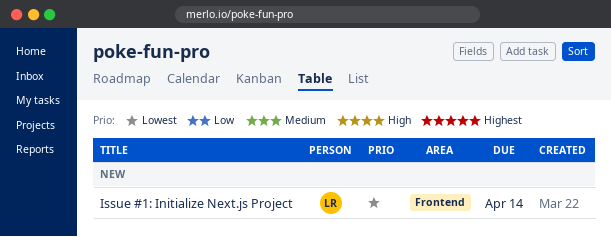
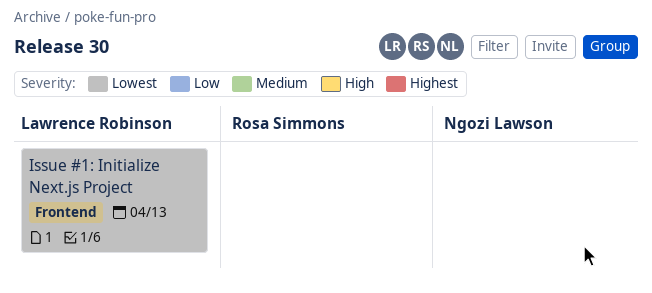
Issue #1: Initialize Next.js Project, due: Apr 14 -> Apr 13

